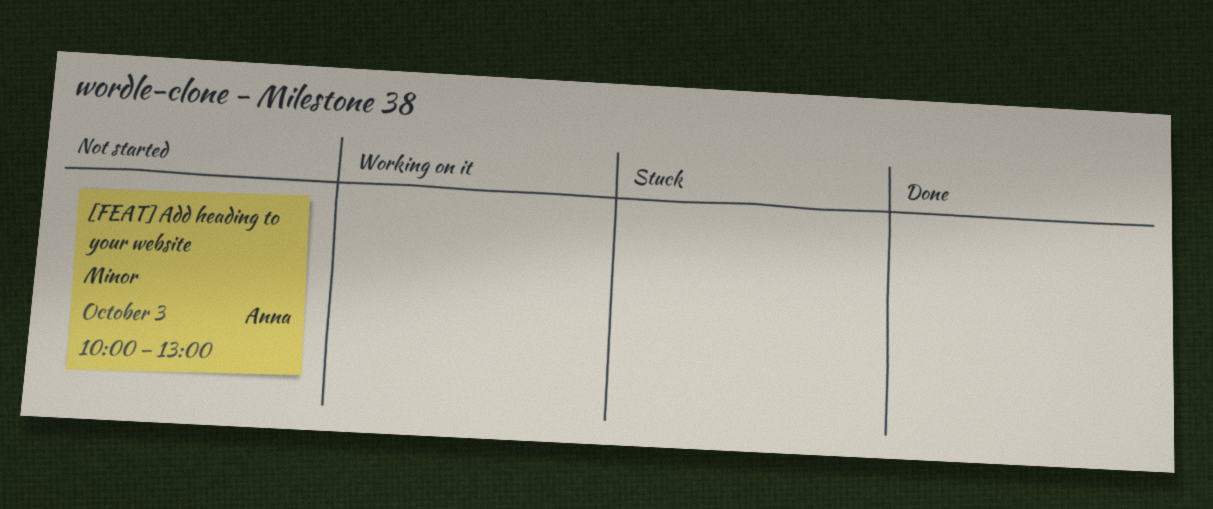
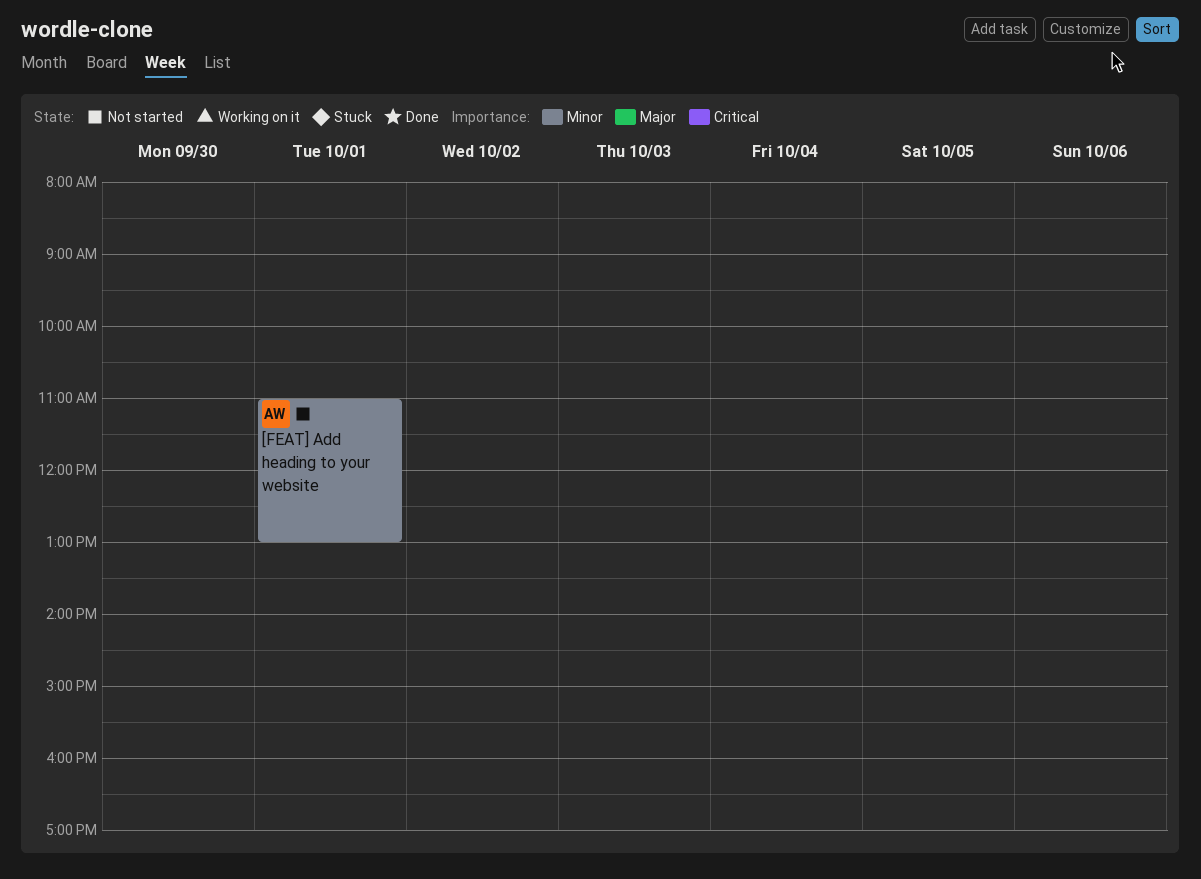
[FEAT] Add heading to your website, day: Oct 3 -> Oct 1
[FEAT] Add heading to your website, begins: 10:00 -> 11:00

